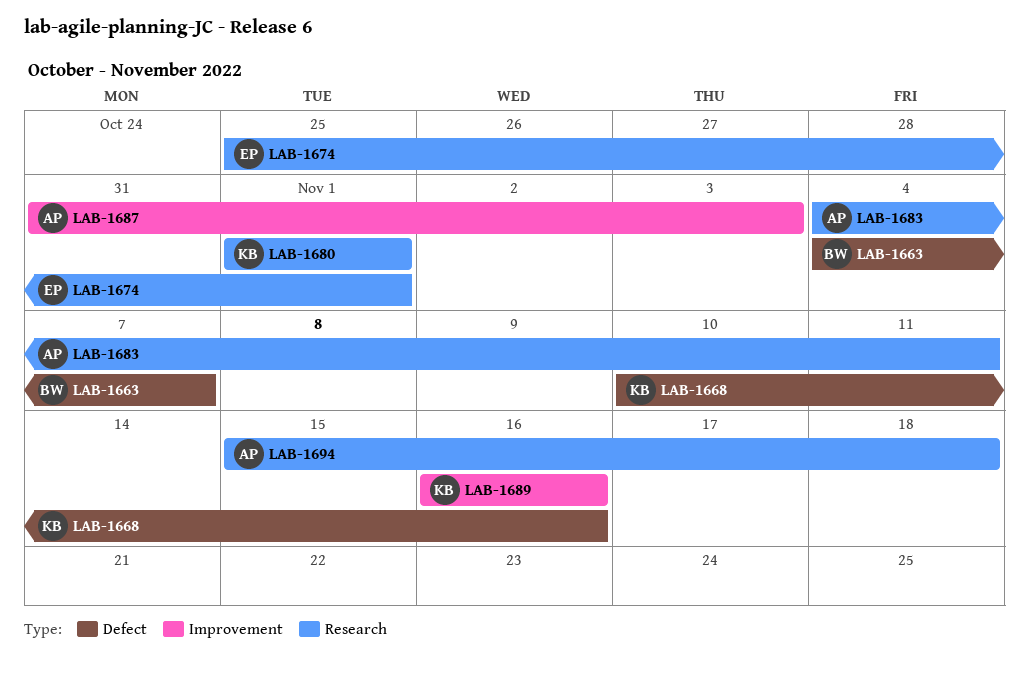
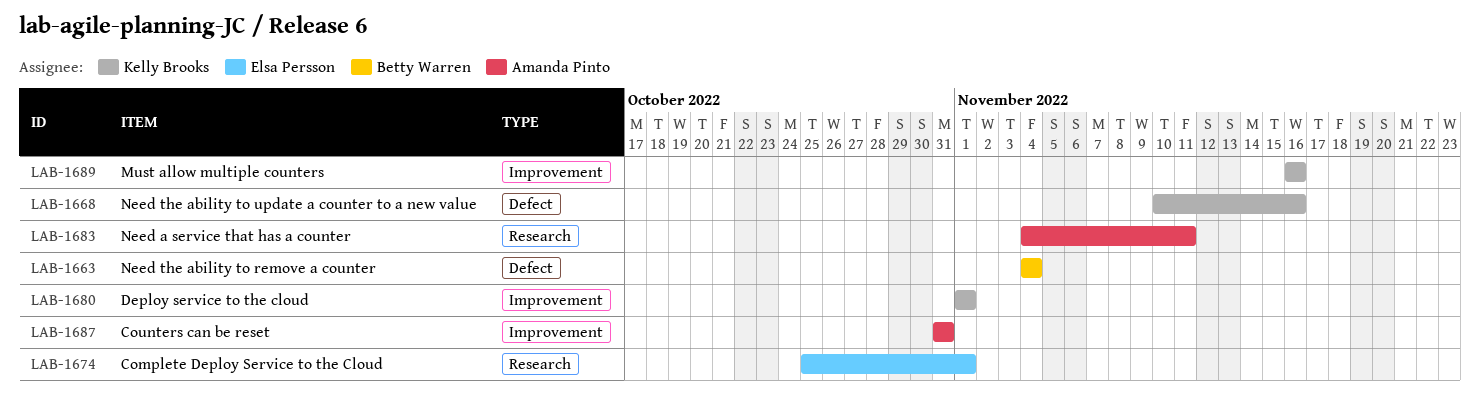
LAB-1663, due: Nov 7 -> Nov 4
LAB-1680, label: Research -> Improvement
LAB-1687, due: Nov 3 -> Oct 31
LAB-1694: present -> none

